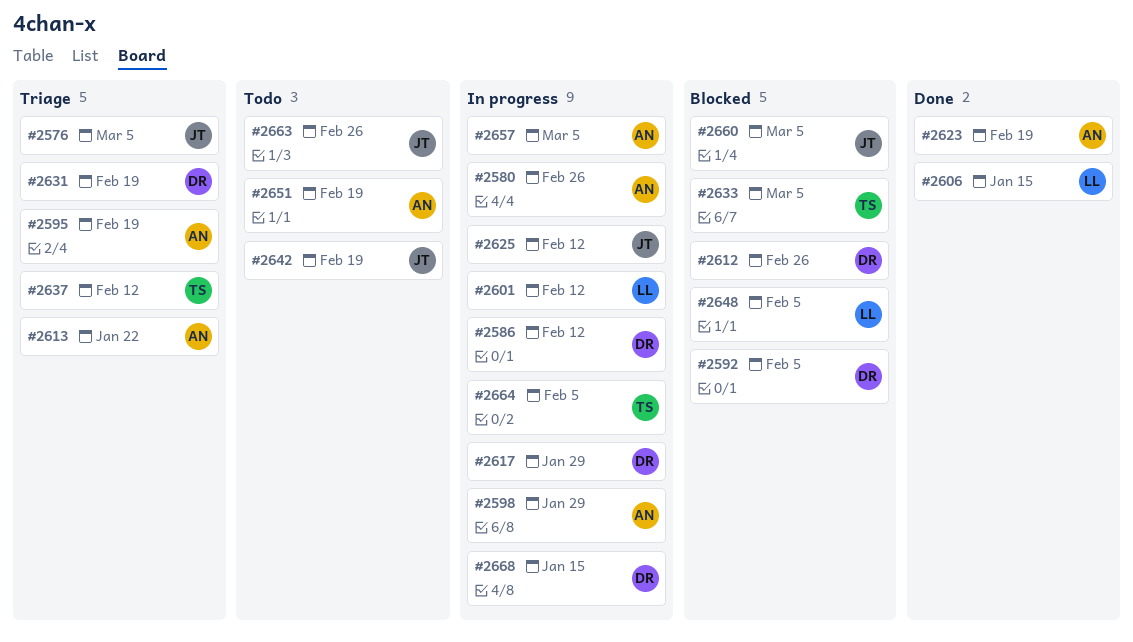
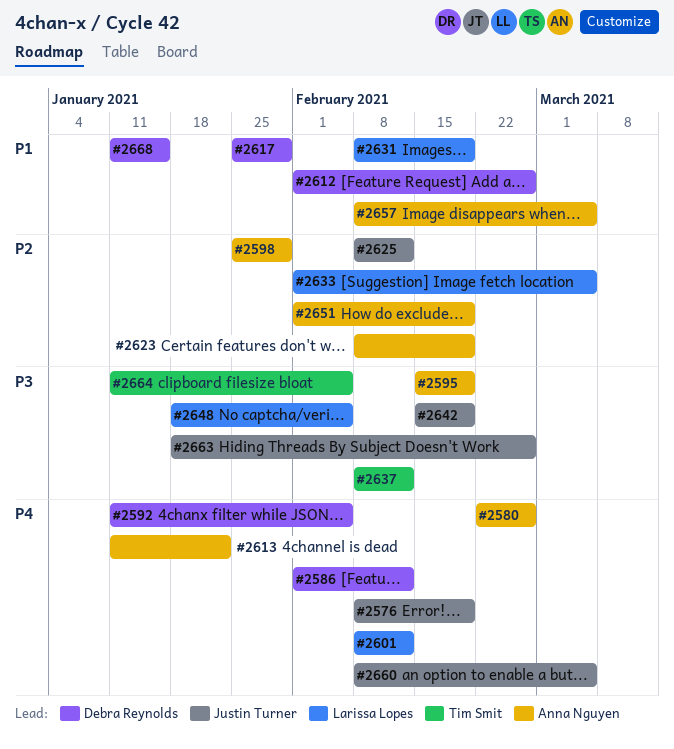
#2576, due: Mar 5 -> Feb 19
#2606: present -> none
#2631, owner: Debra Reynolds -> Larissa Lopes
#2633, owner: Tim Smit -> Larissa Lopes

